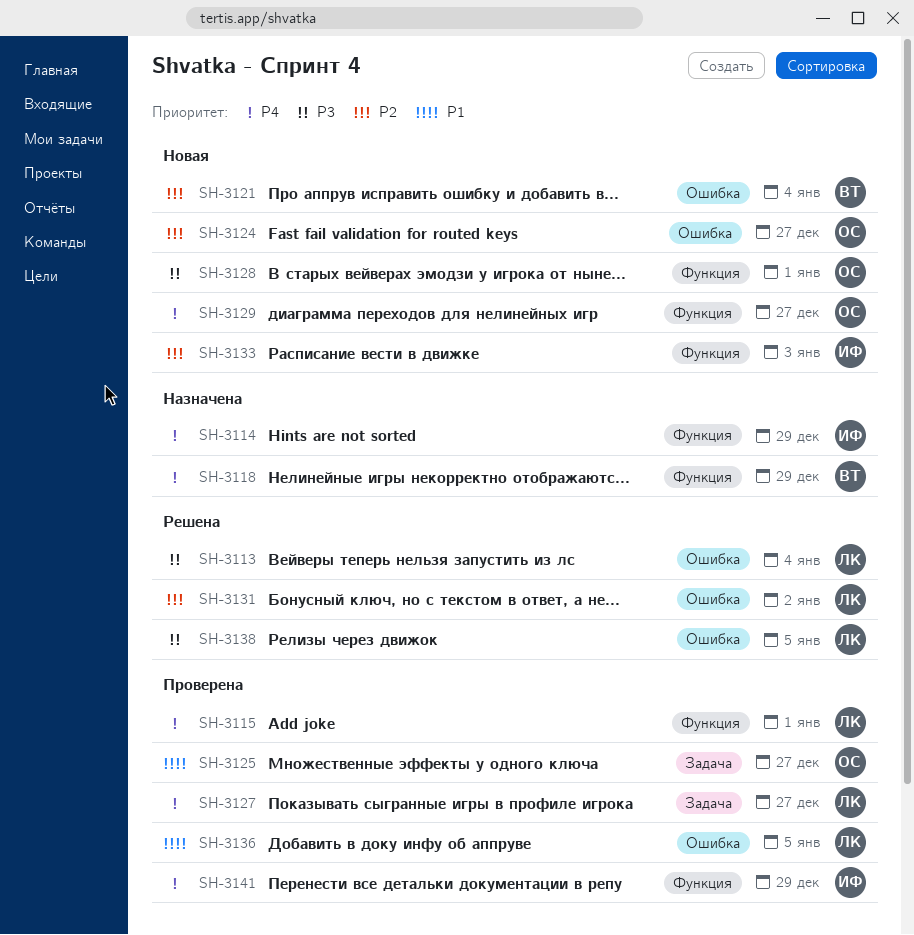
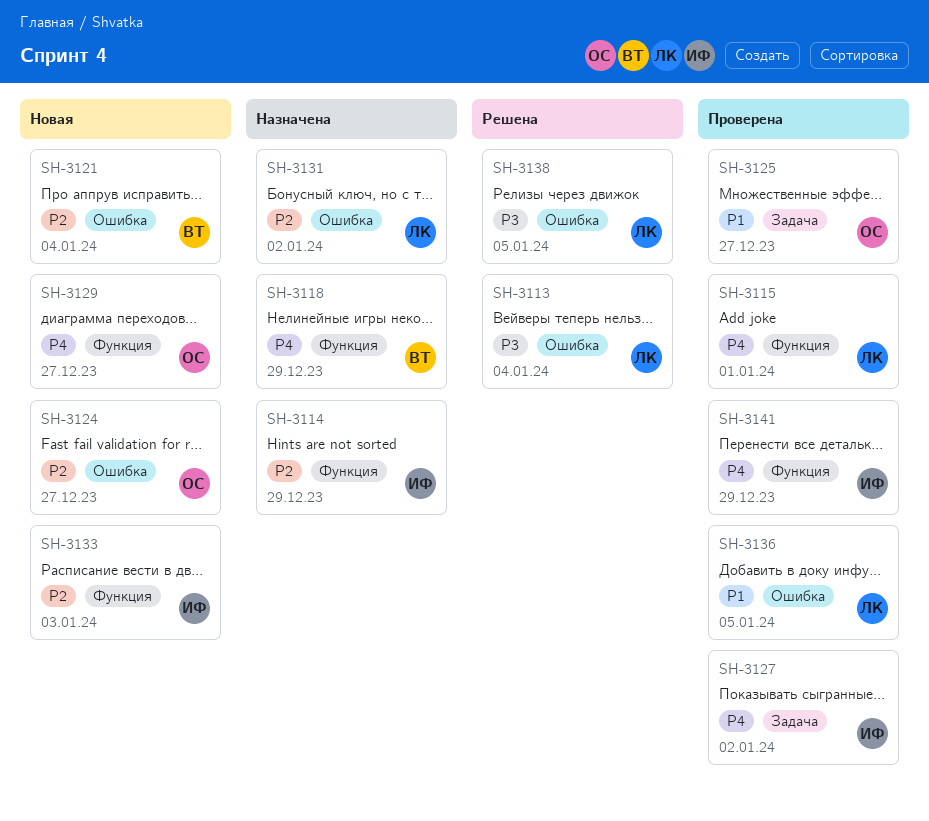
SH-3114, priority: P4 -> P2
SH-3127, owner: ЛК -> ИФ
SH-3127, due: Dec 27 -> Jan 2
SH-3128: present -> none
SH-3131, status: Решена -> Назначена

